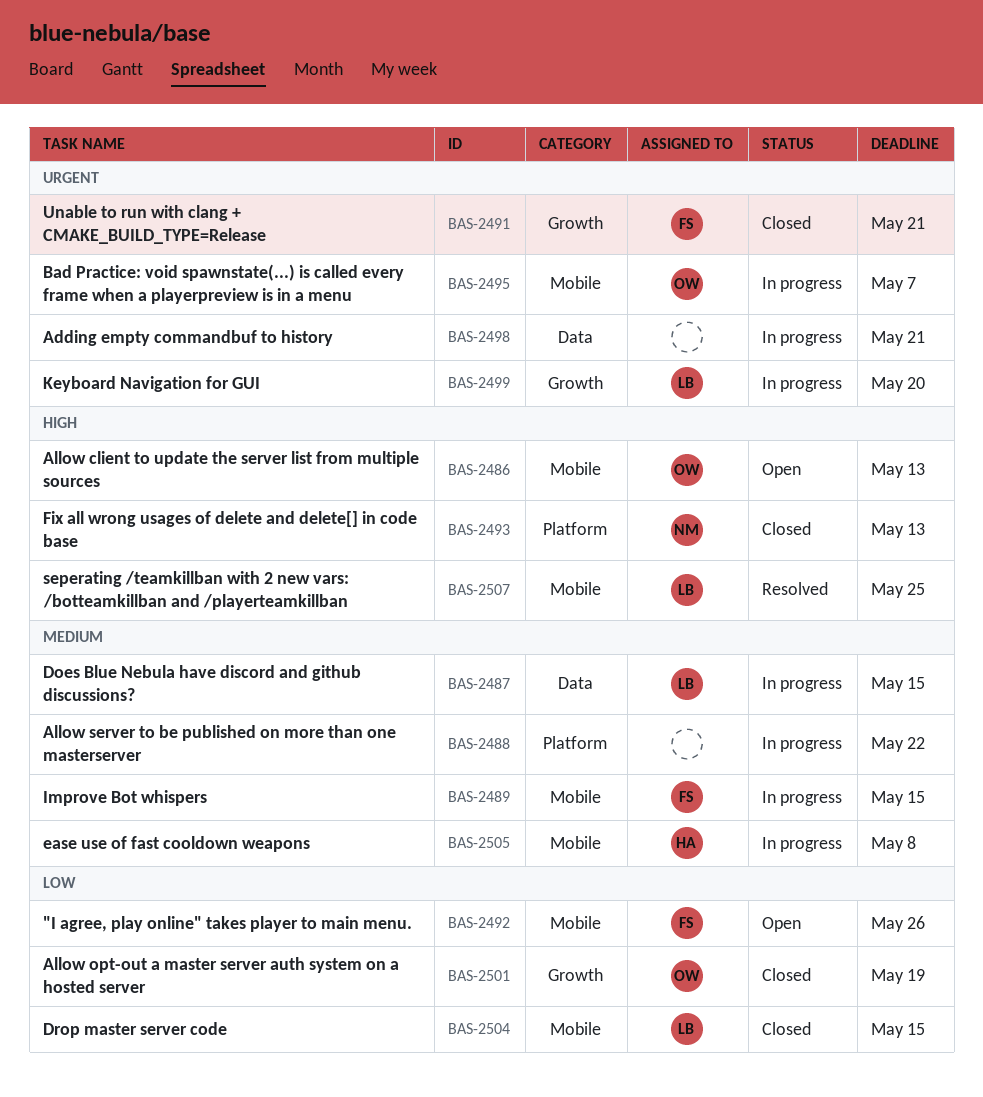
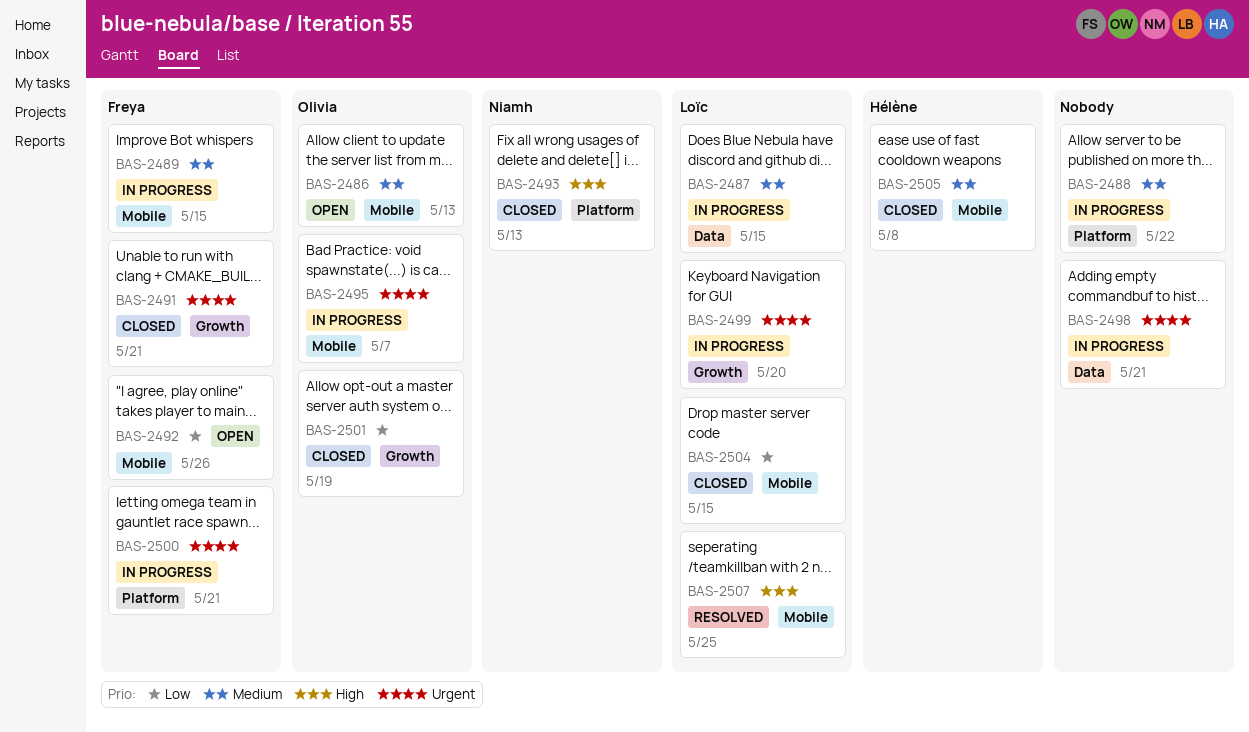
BAS-2486, priority: High -> Medium
BAS-2500: none -> present
BAS-2505, status: In progress -> Closed

